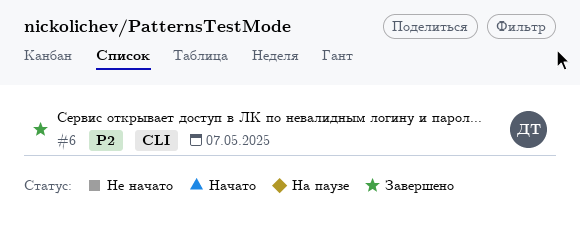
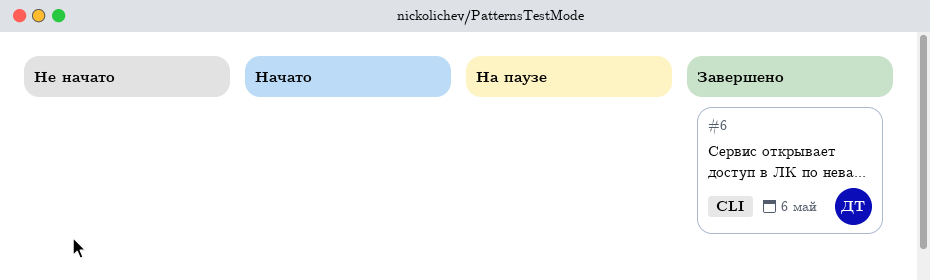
#6, due: May 7 -> May 6

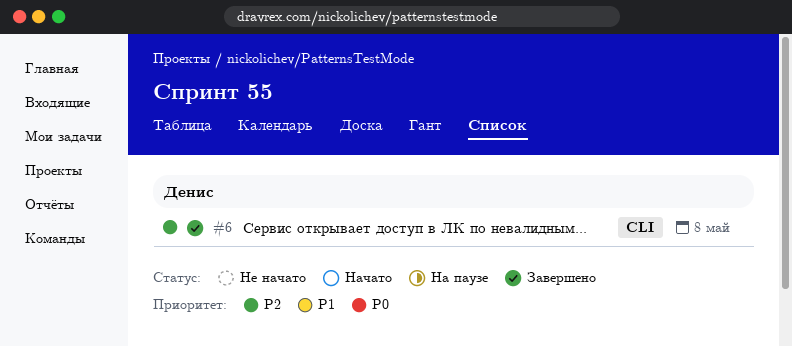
#6, due: May 6 -> May 8

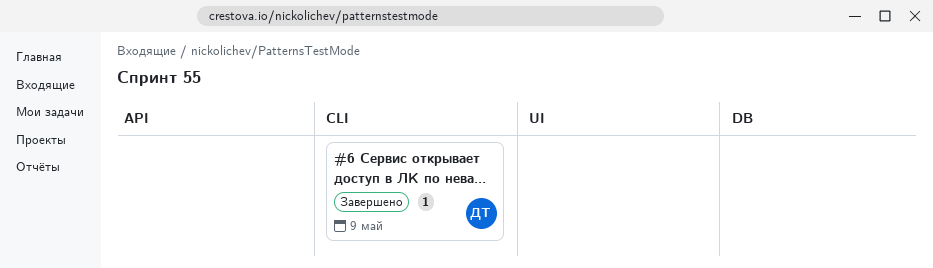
#6, due: May 8 -> May 9

